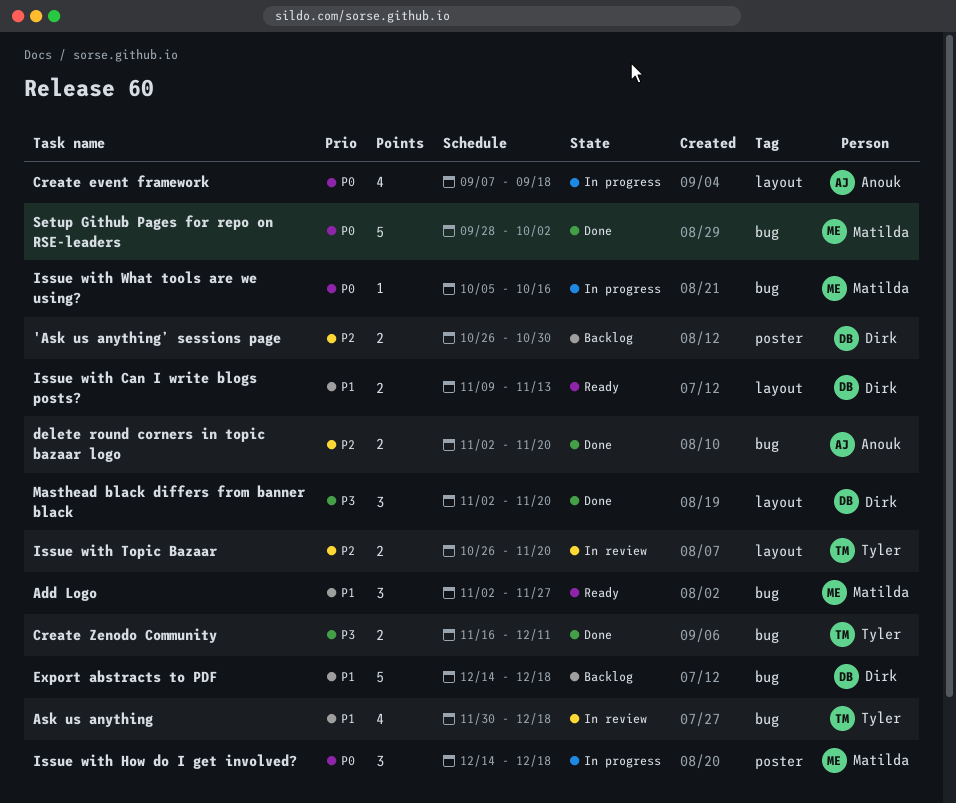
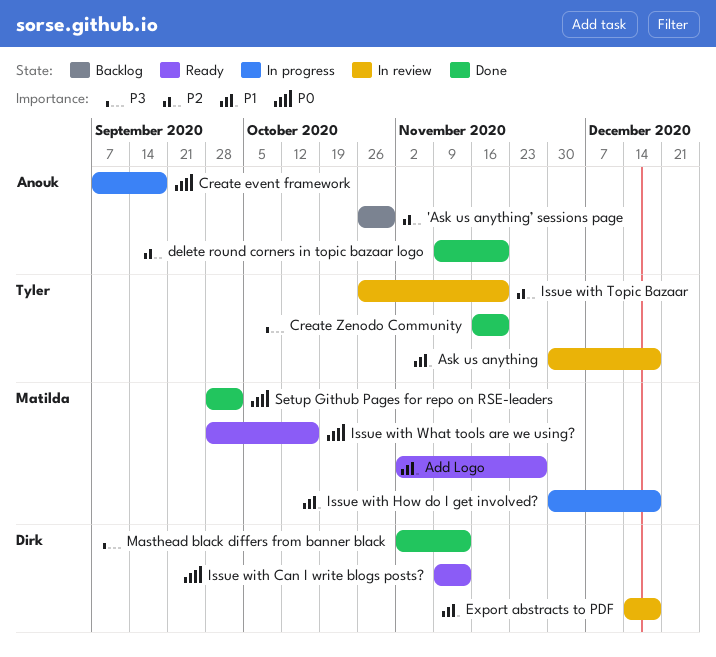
'Ask us anything’ sessions page, owner: Dirk -> Anouk
Create Zenodo Community, due: Dec 11 -> Nov 20
delete round corners in topic bazaar logo, start: Nov 2 -> Nov 9
Export abstracts to PDF, status: Backlog -> In review
Issue with Can I write blogs posts?, priority: P1 -> P0
Issue with How do I get involved?, priority: P0 -> P1
Issue with How do I get involved?, start: Dec 14 -> Nov 30
Issue with What tools are we using?, status: In progress -> Ready
Issue with What tools are we using?, start: Oct 5 -> Sep 28
Masthead black differs from banner black, due: Nov 20 -> Nov 13

